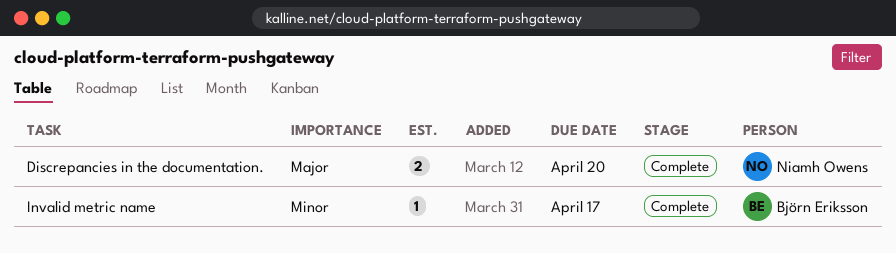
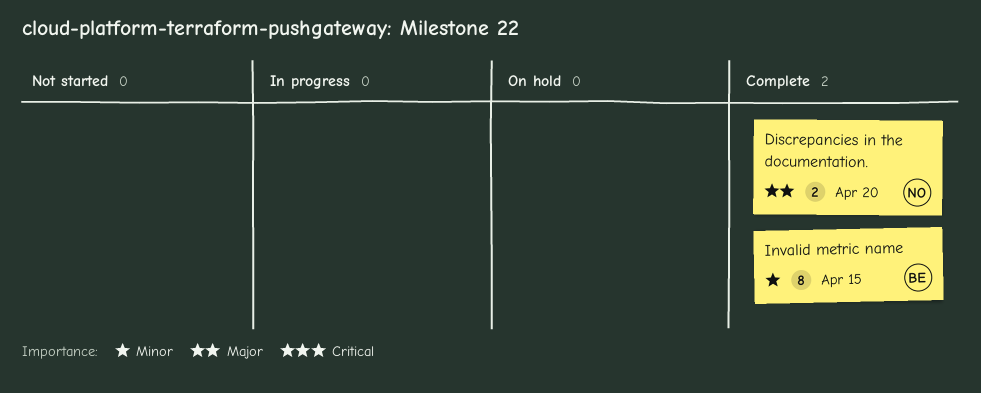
Invalid metric name, estimate: 1 -> 8
Invalid metric name, due: Apr 17 -> Apr 15

